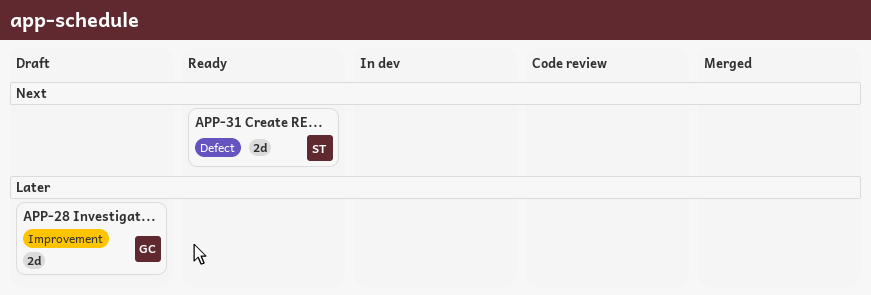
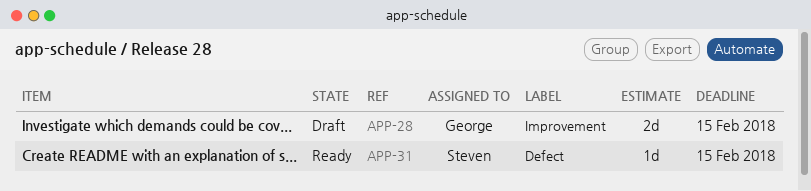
APP-31, estimate: 2d -> 1d

